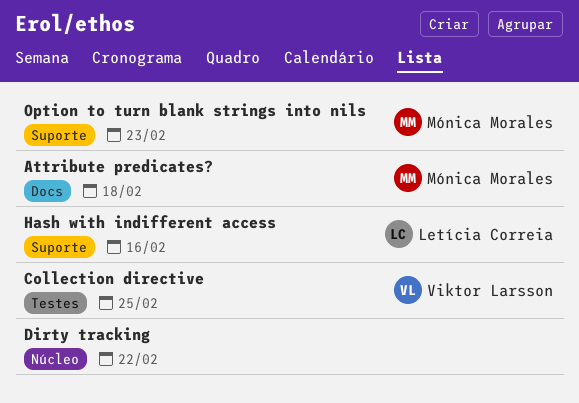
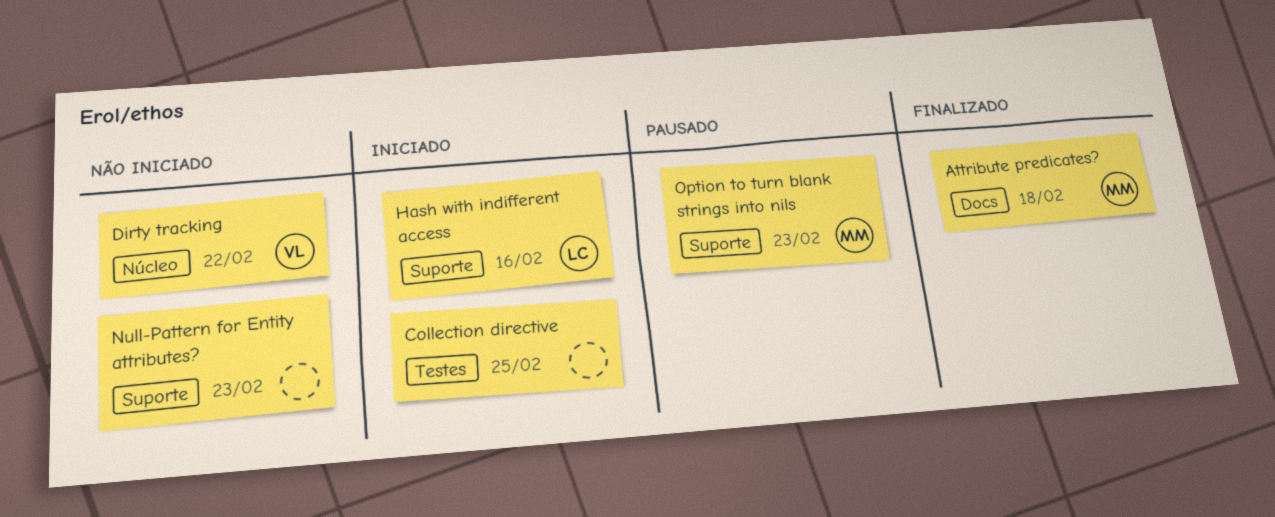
Collection directive, owner: Viktor Larsson -> none
Dirty tracking, owner: none -> Viktor Larsson
Null-Pattern for Entity attributes?: none -> present

